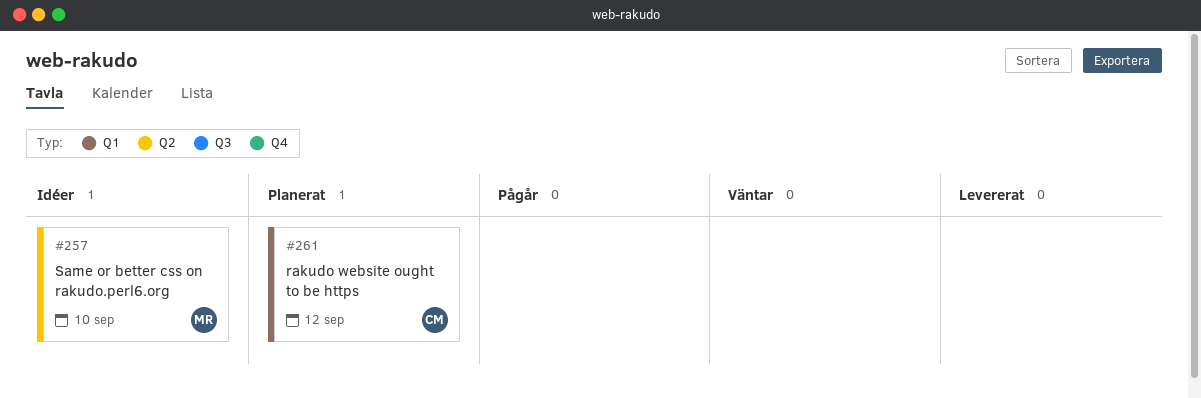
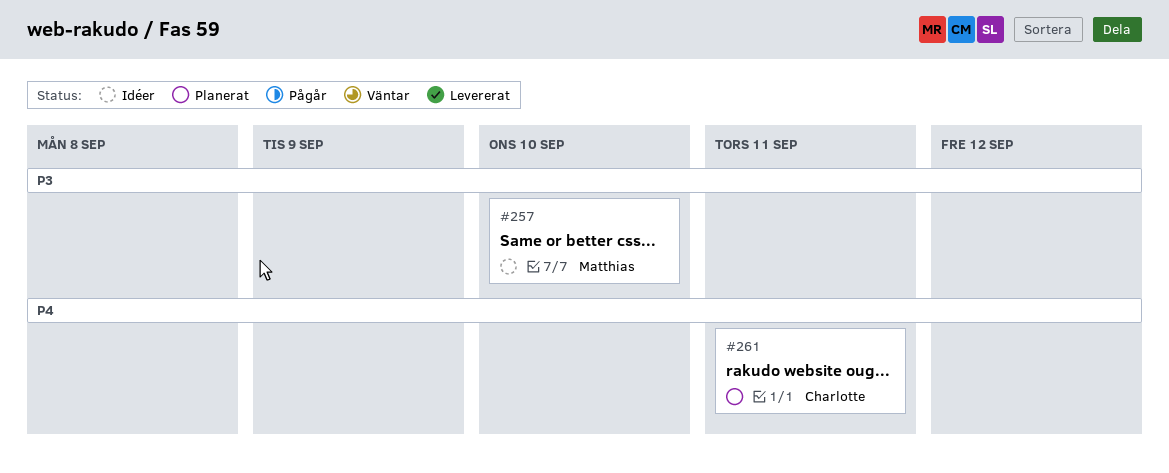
#261, due: Sep 12 -> Sep 11

